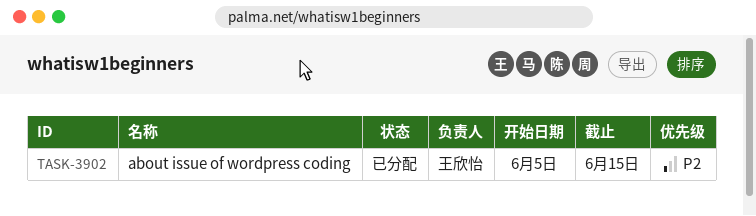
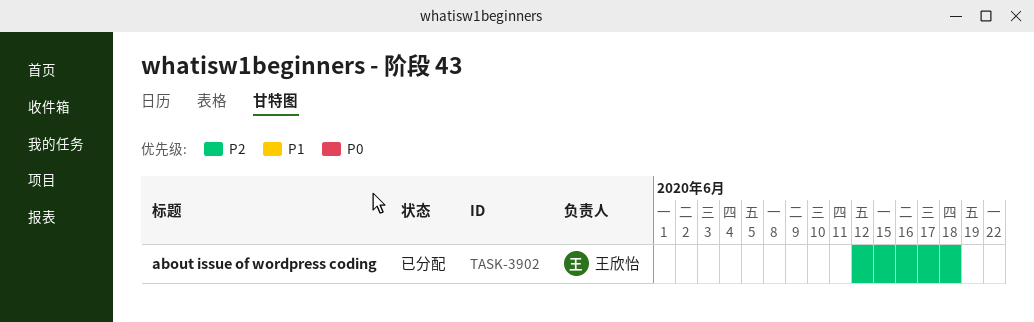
TASK-3902, start: Jun 5 -> Jun 12
TASK-3902, due: Jun 15 -> Jun 18

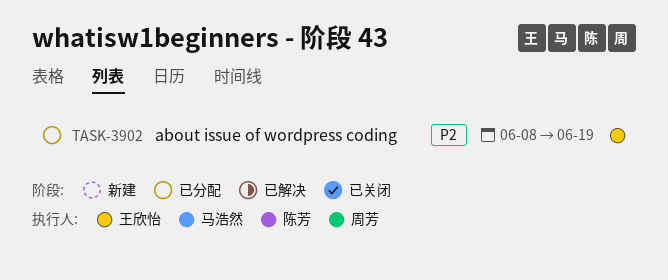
TASK-3902, start: Jun 12 -> Jun 8
TASK-3902, due: Jun 18 -> Jun 19

